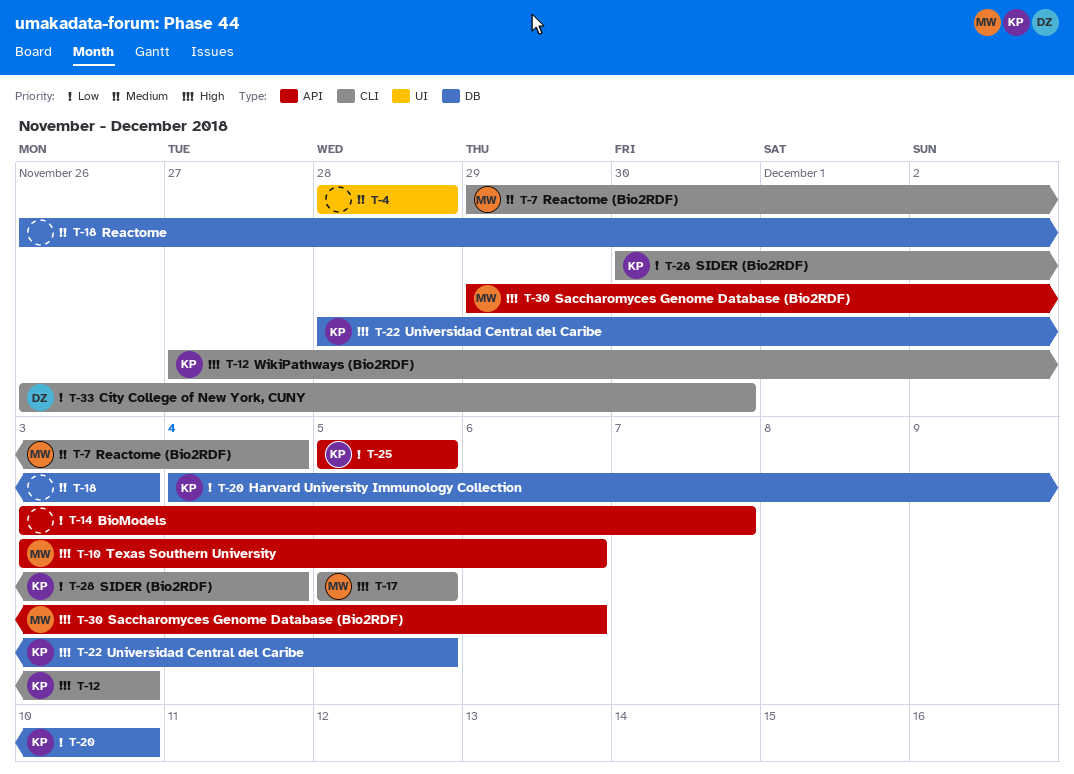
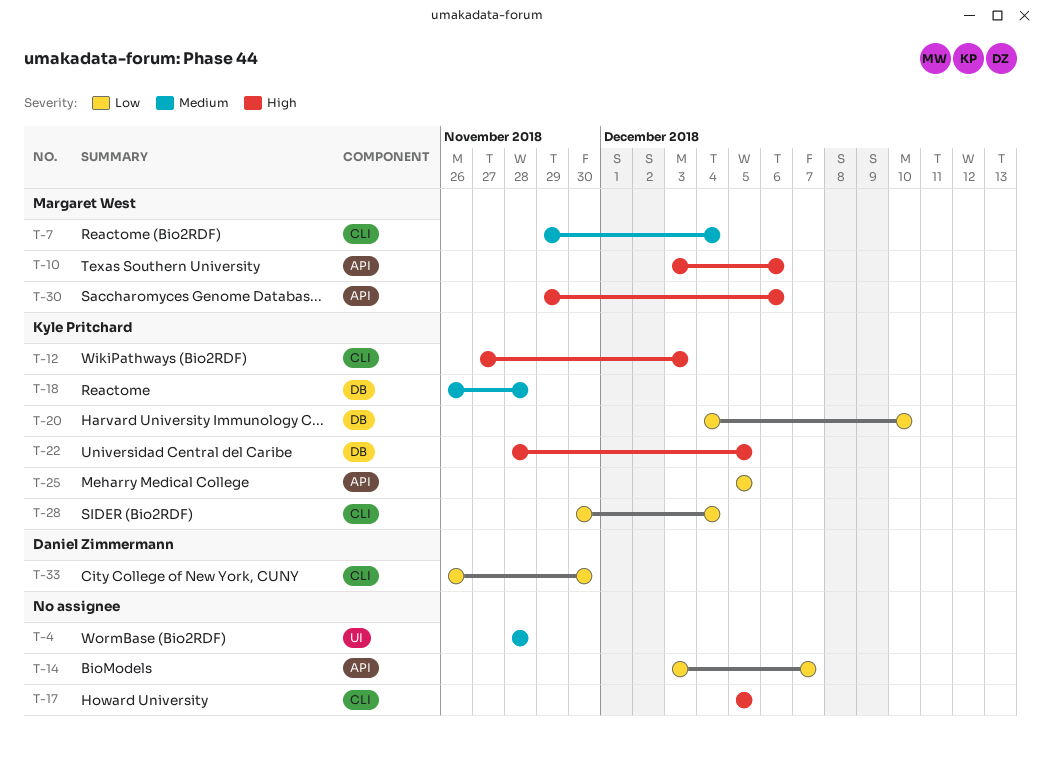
T-17, owner: Margaret West -> none
T-18, owner: none -> Kyle Pritchard
T-18, due: Dec 3 -> Nov 28

